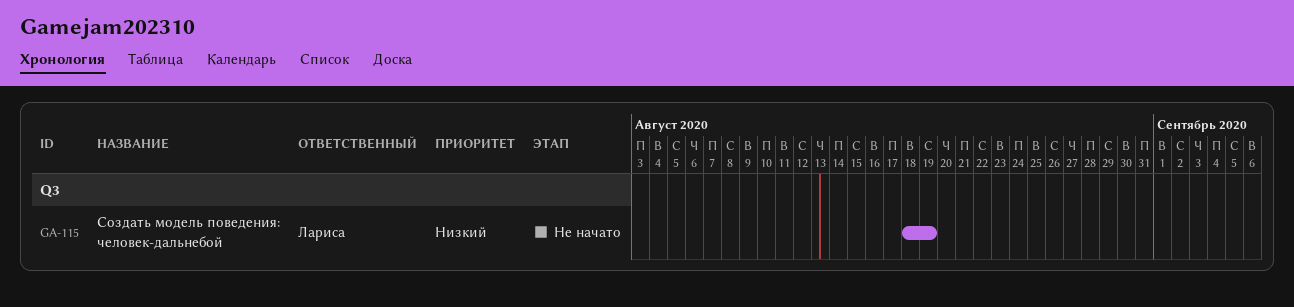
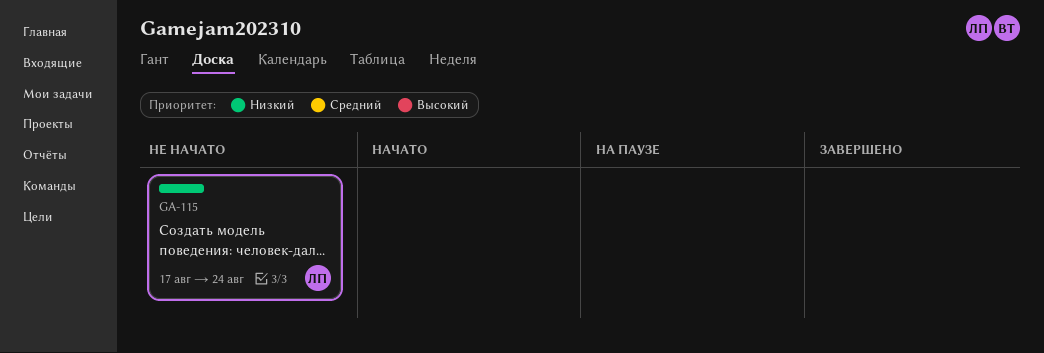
GA-115, start: Aug 18 -> Aug 17
GA-115, due: Aug 19 -> Aug 24

